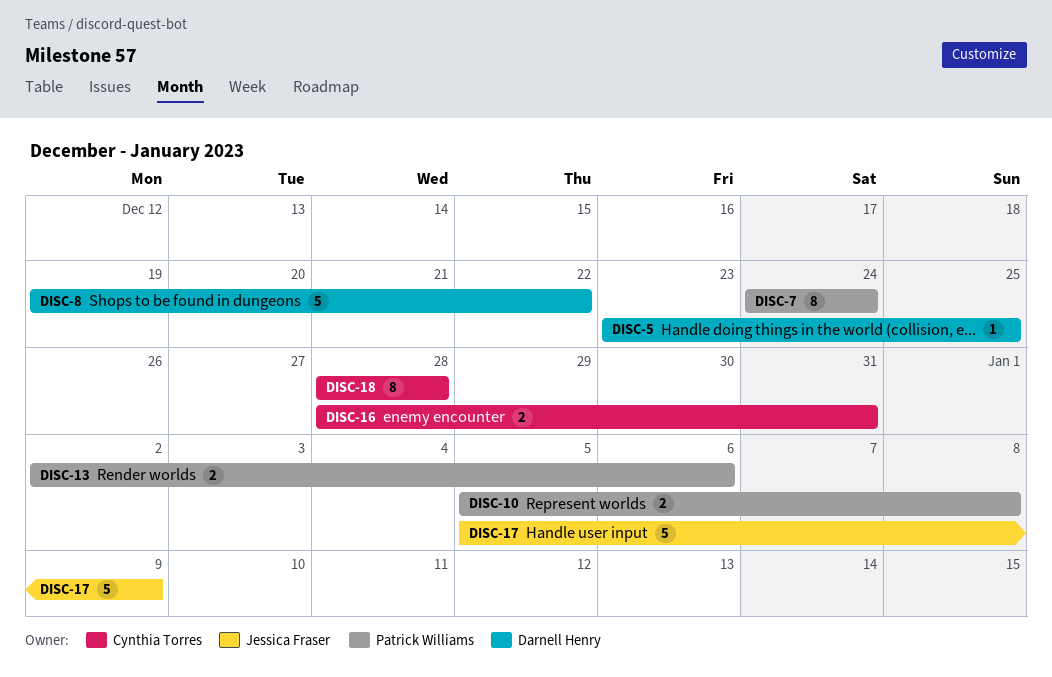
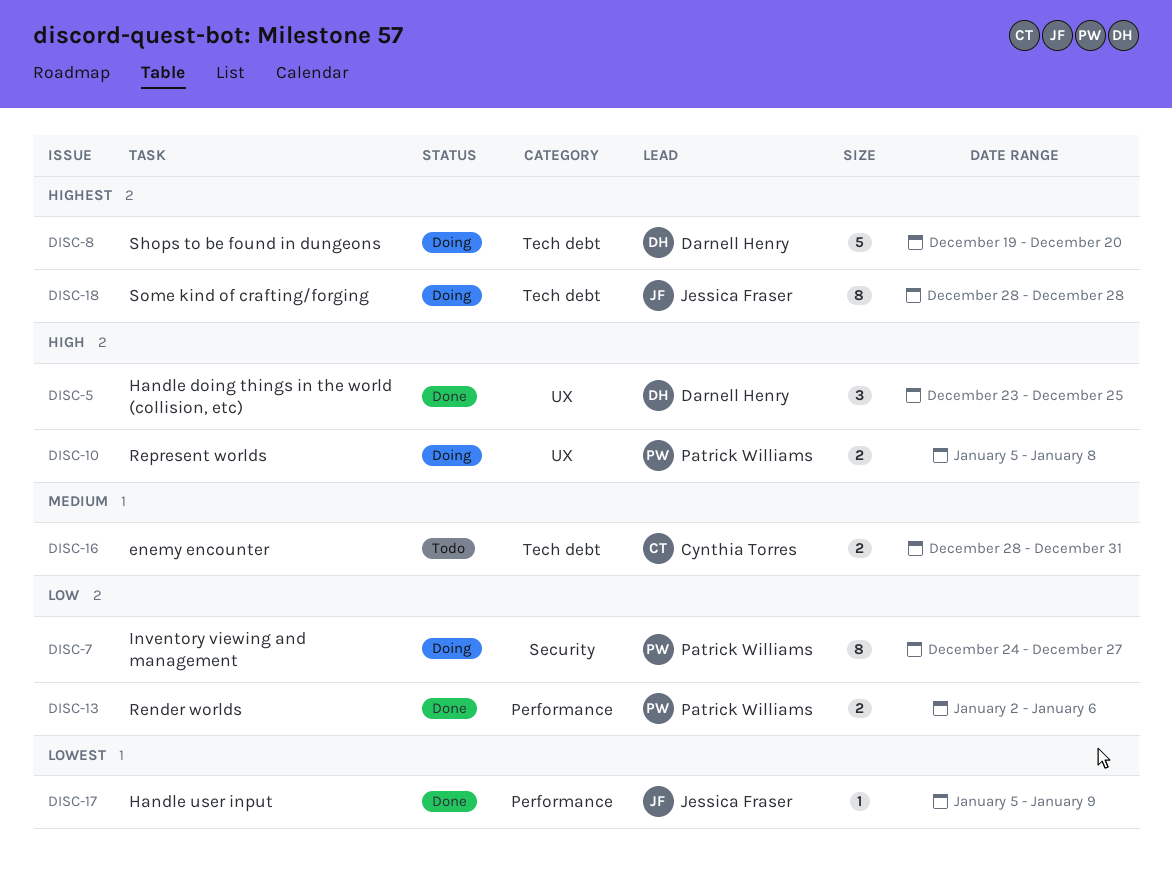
DISC-5, estimate: 1 -> 3
DISC-7, due: Dec 24 -> Dec 27
DISC-8, due: Dec 22 -> Dec 20
DISC-17, estimate: 5 -> 1
DISC-18, owner: Cynthia Torres -> Jessica Fraser

